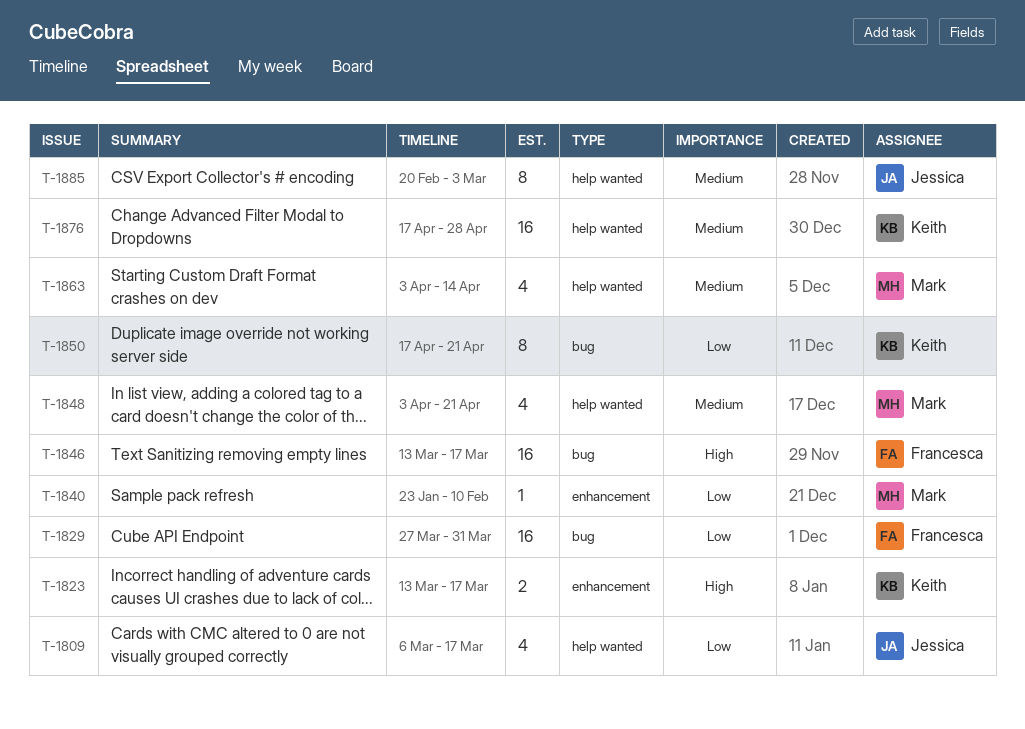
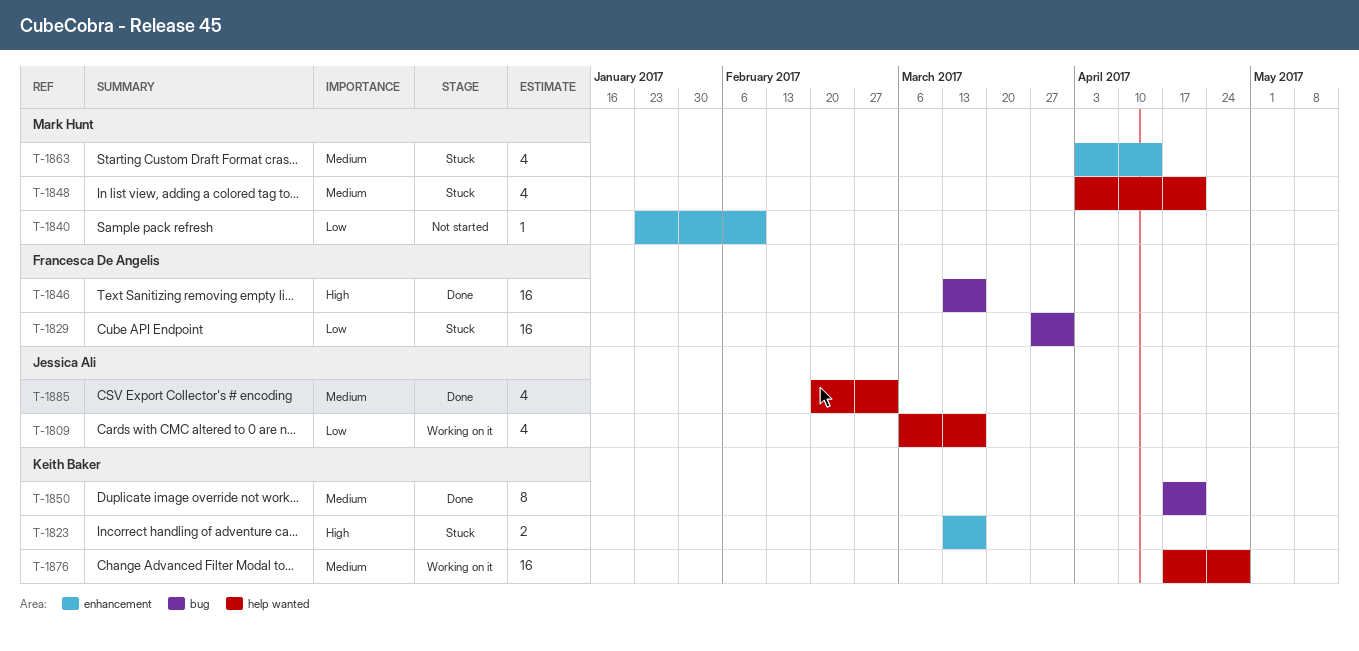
T-1850, priority: Low -> Medium
T-1863, label: help wanted -> enhancement
T-1885, estimate: 8 -> 4

